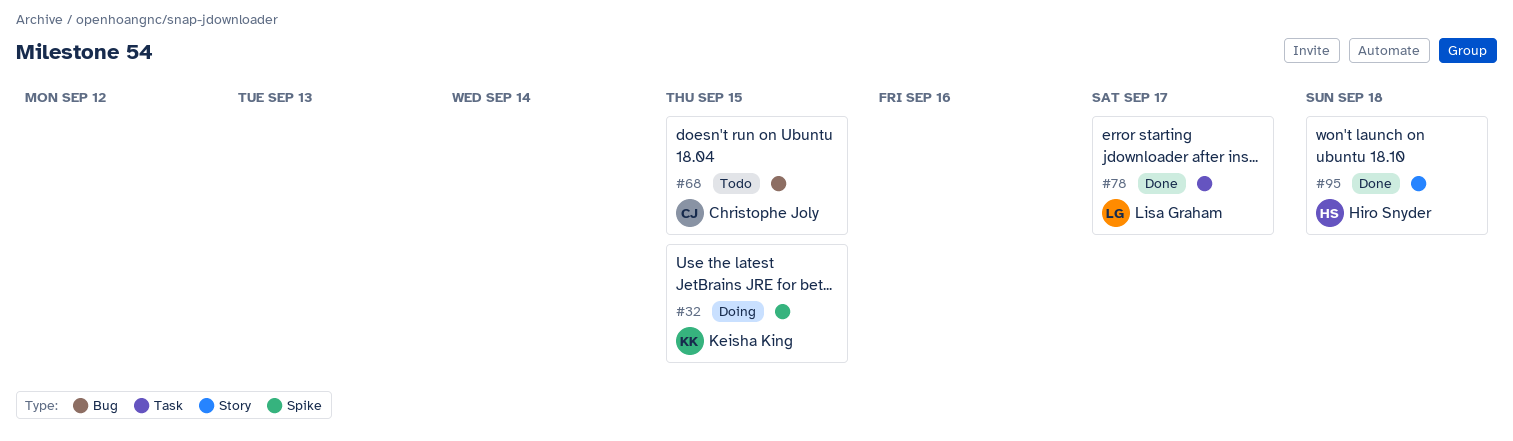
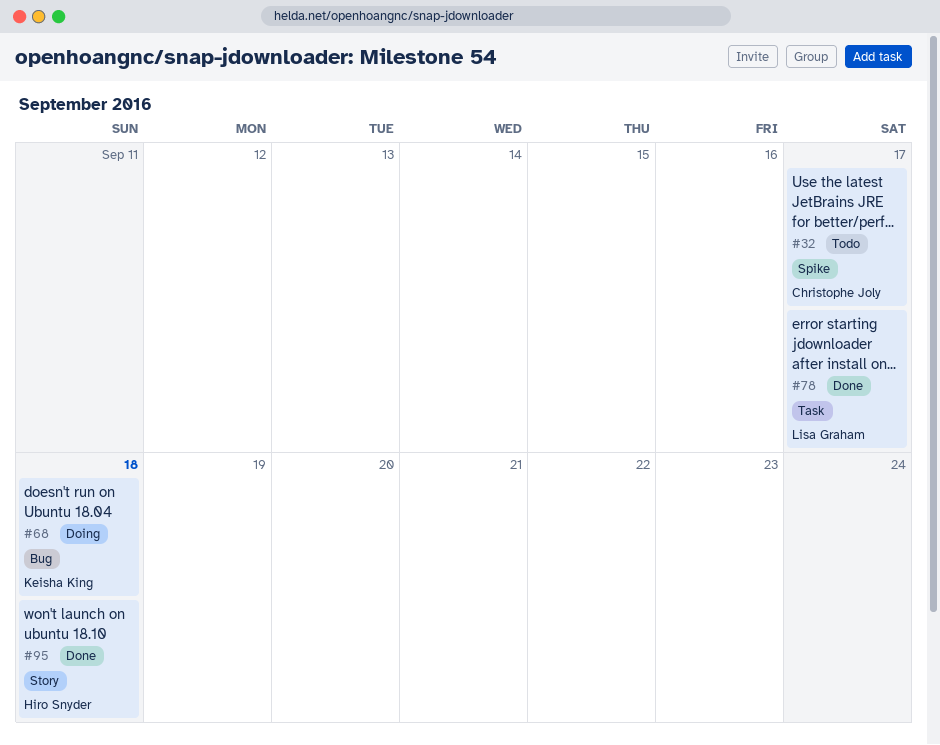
#32, status: Doing -> Todo
#32, owner: Keisha King -> Christophe Joly
#32, due: Sep 15 -> Sep 17
#68, status: Todo -> Doing
#68, owner: Christophe Joly -> Keisha King
#68, due: Sep 15 -> Sep 18

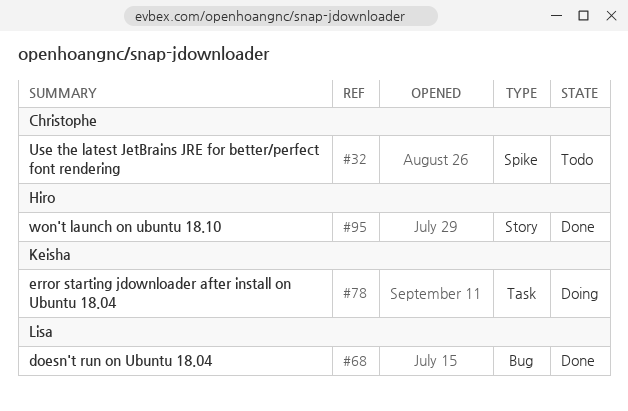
#68, status: Doing -> Done
#68, owner: Keisha King -> Lisa Graham
#78, status: Done -> Doing
#78, owner: Lisa Graham -> Keisha King

